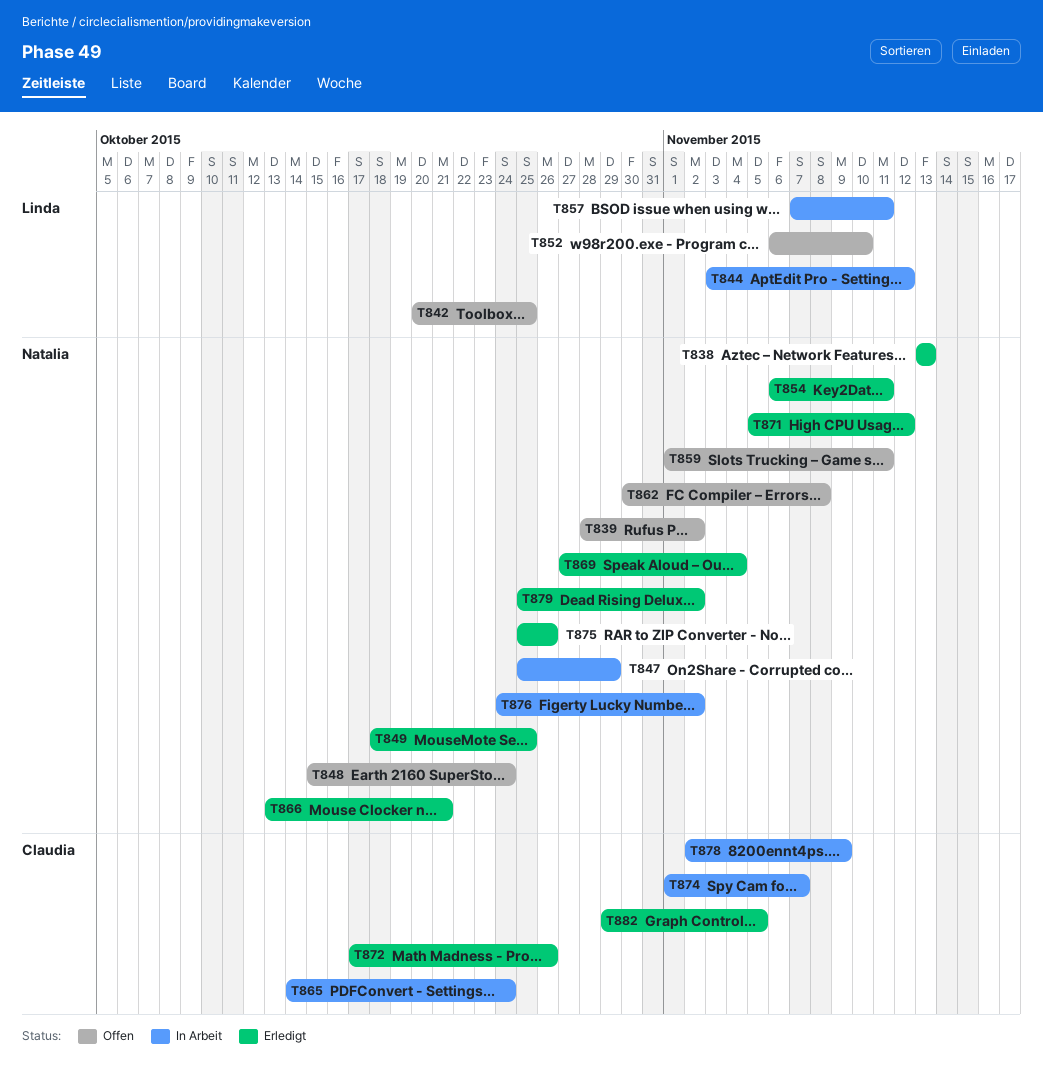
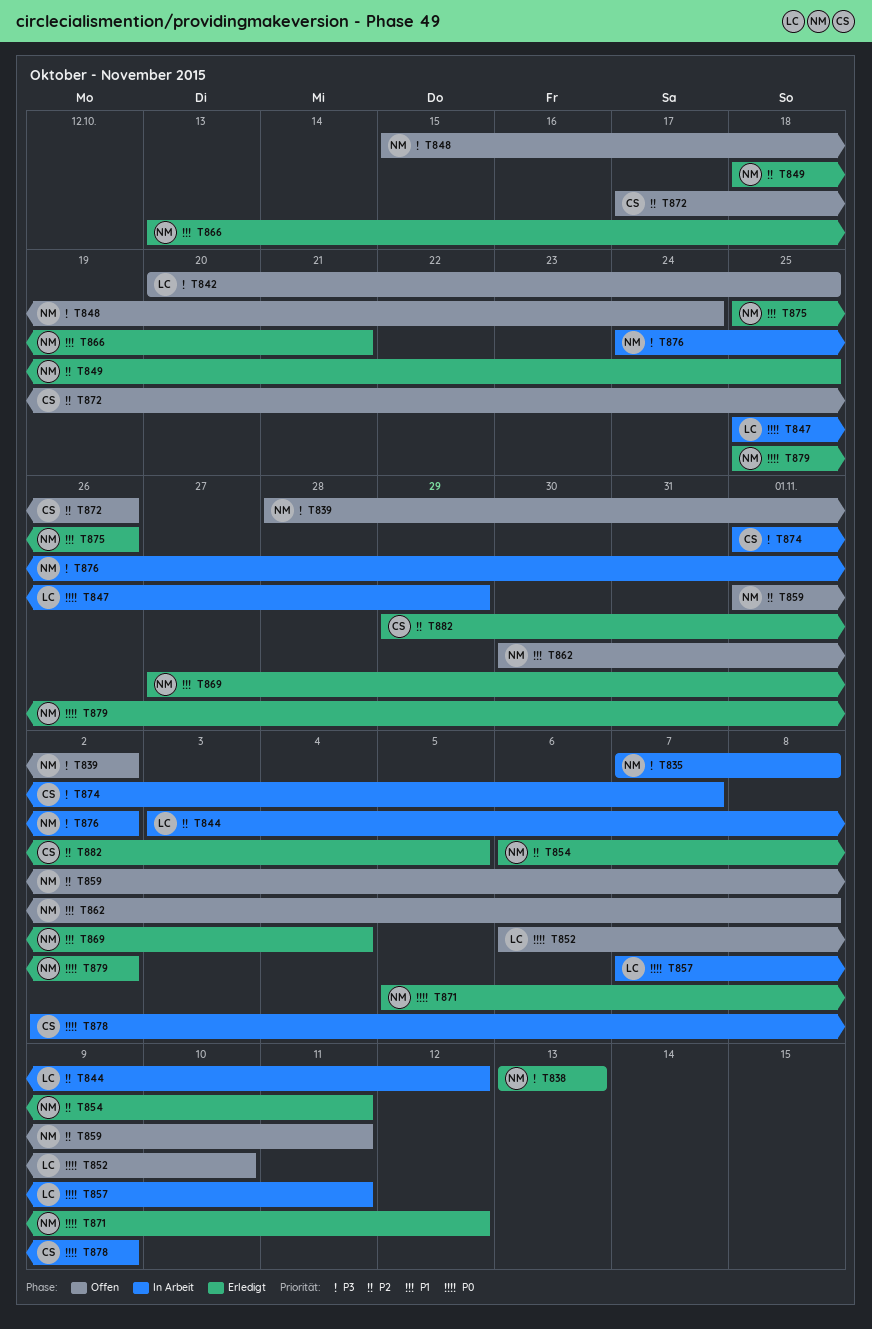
T835: none -> present
T847, owner: Natalia -> Linda
T865: present -> none
T872, status: Erledigt -> Offen

